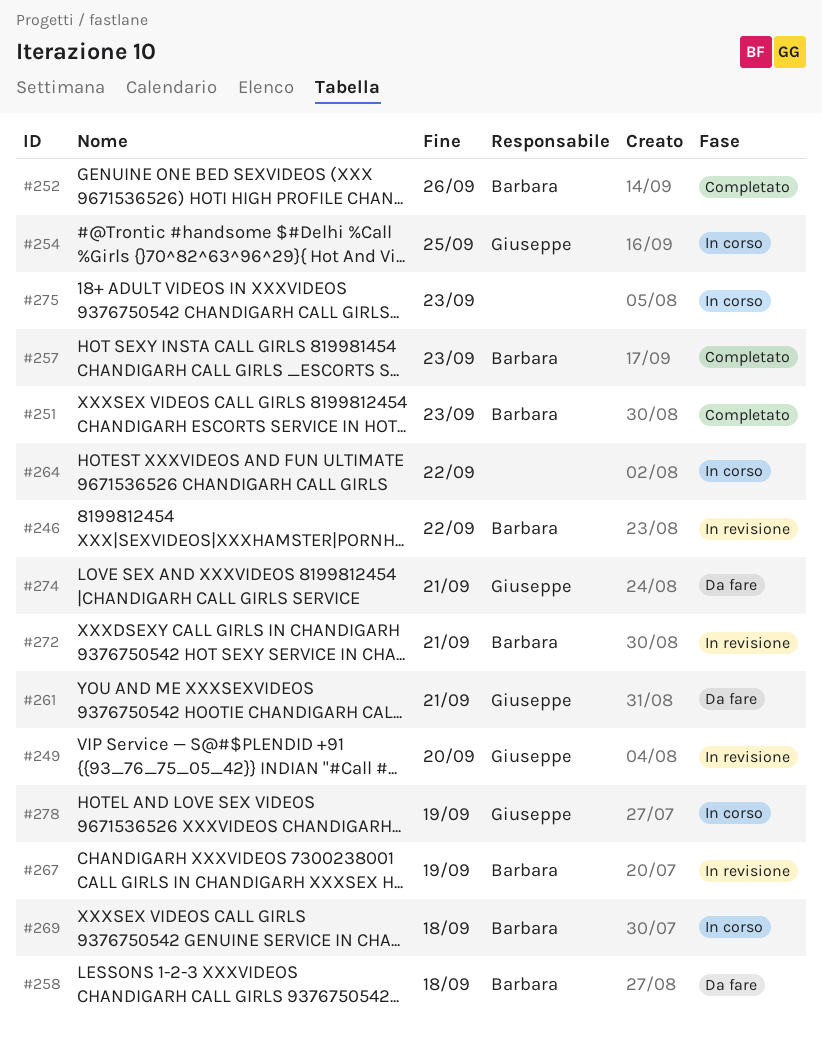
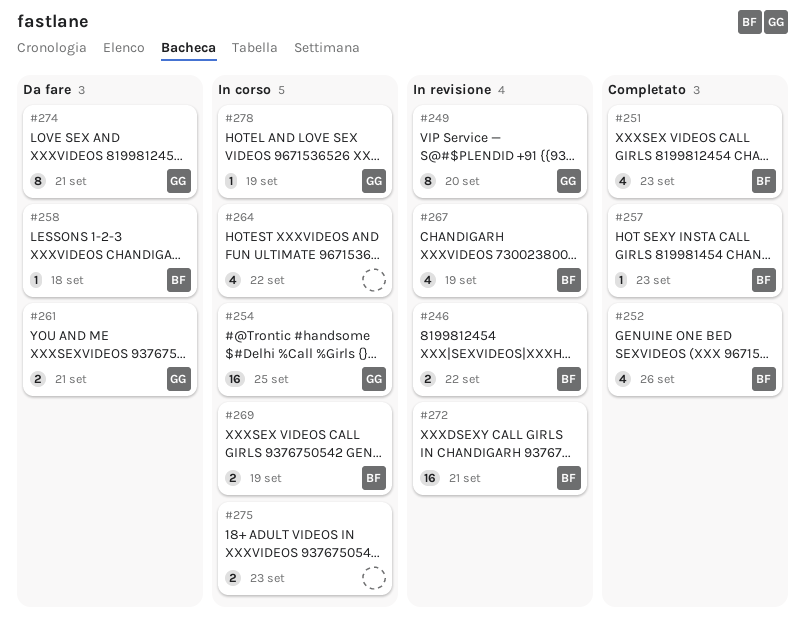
#269, due: Sep 18 -> Sep 19

